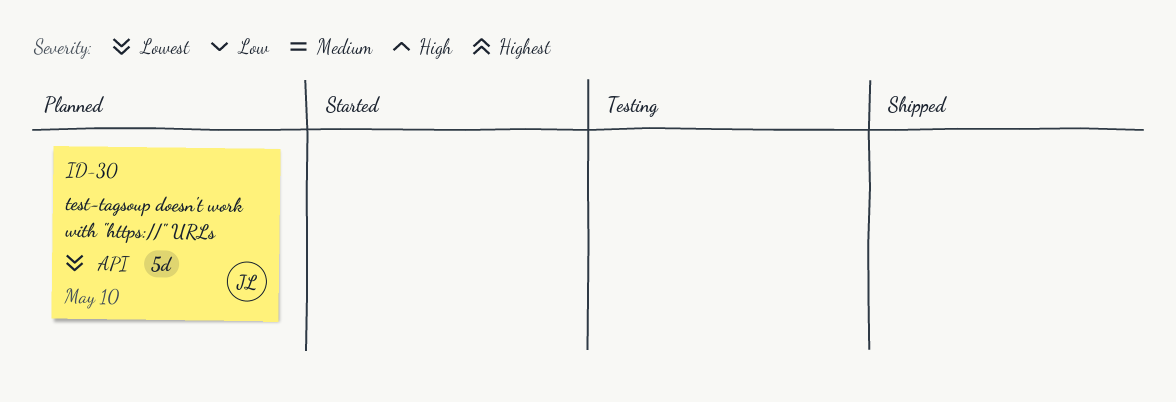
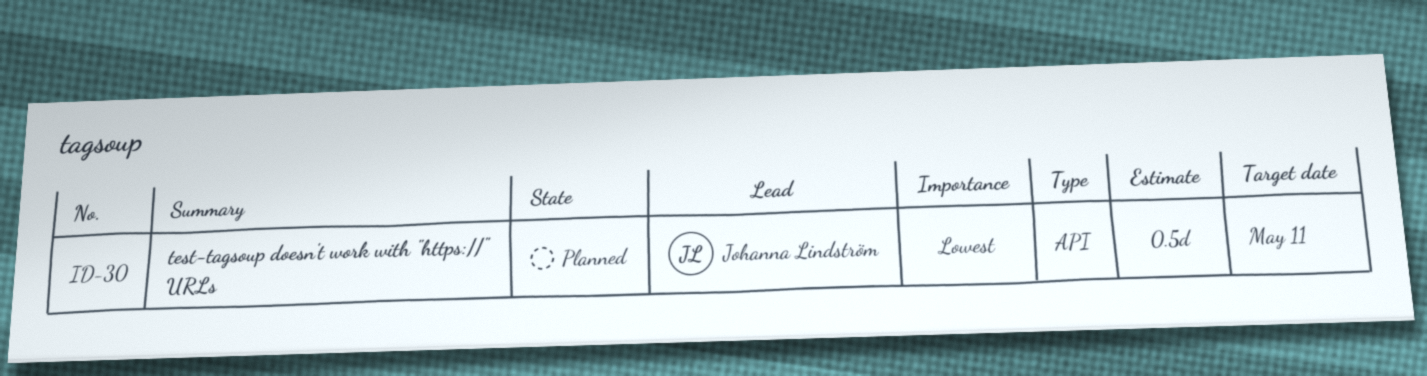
ID-30, estimate: 5d -> 0.5d
ID-30, due: May 10 -> May 11

